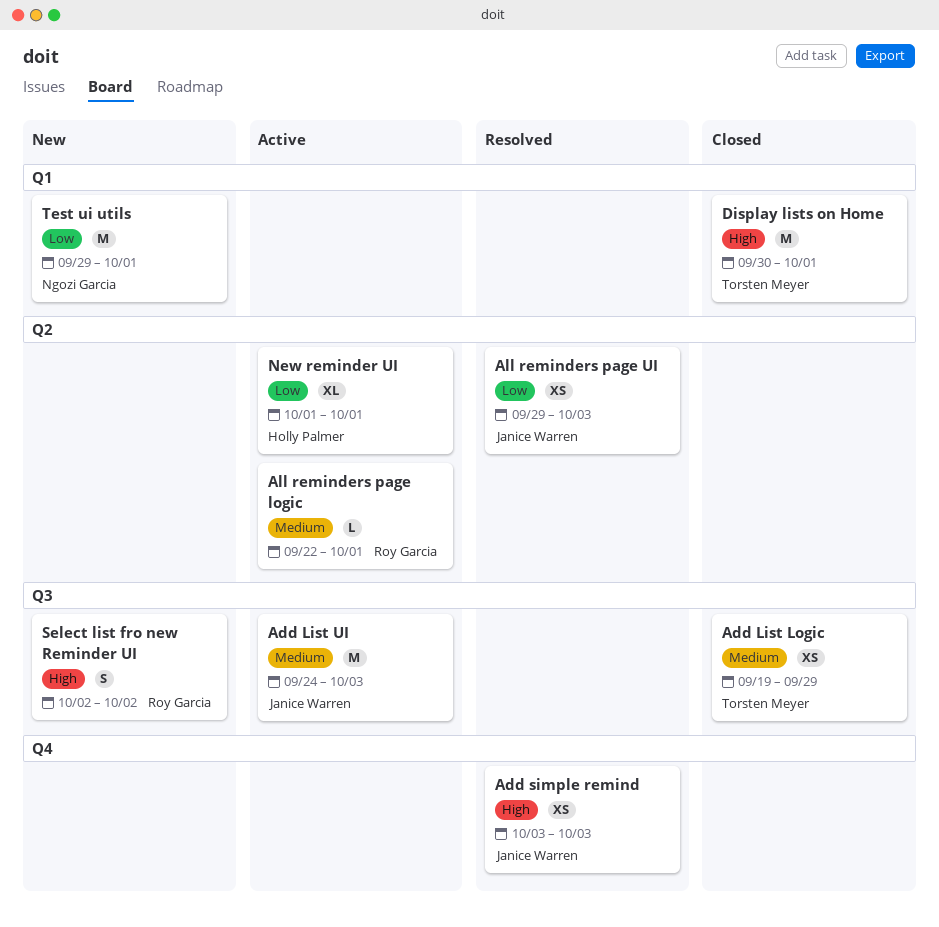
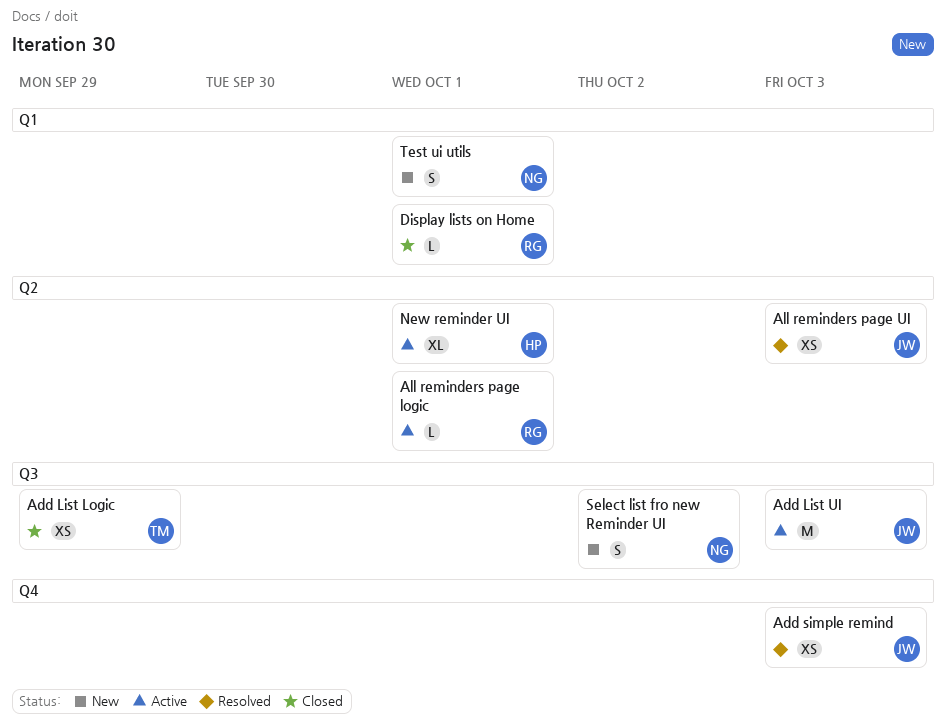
Display lists on Home, owner: Torsten Meyer -> Roy Garcia
Display lists on Home, estimate: M -> L
Select list fro new Reminder UI, owner: Roy Garcia -> Ngozi Garcia
Test ui utils, estimate: M -> S

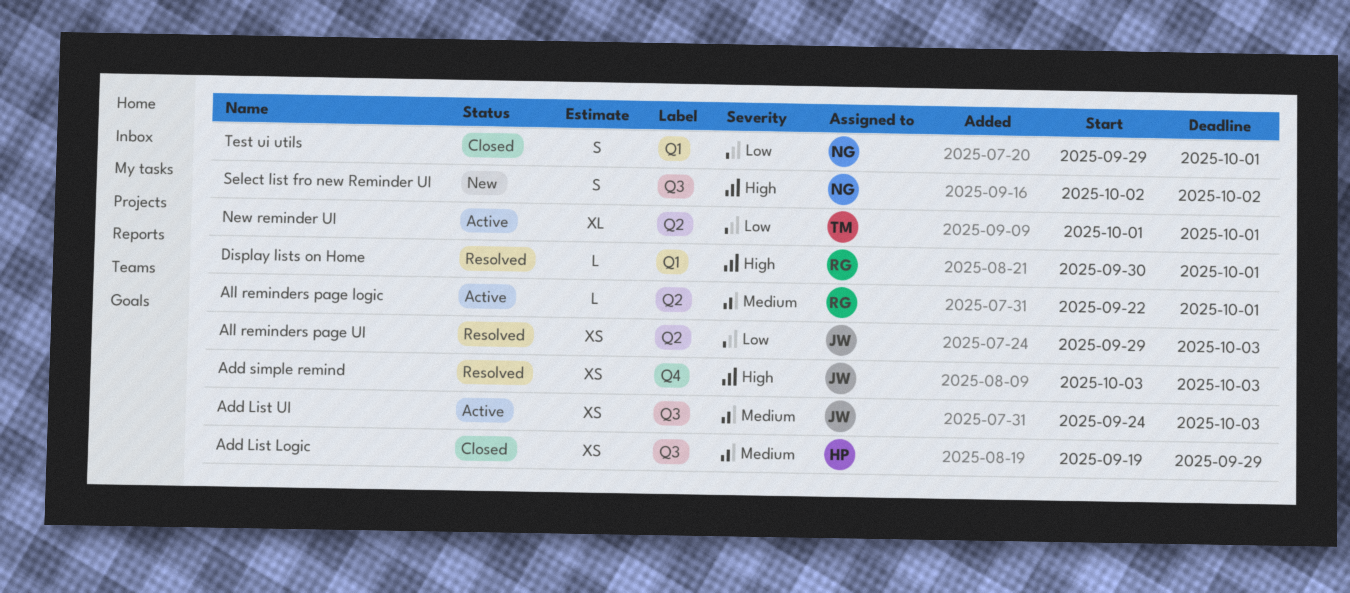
Add List Logic, owner: TM -> HP
Add List UI, estimate: M -> XS
Display lists on Home, status: Closed -> Resolved
New reminder UI, owner: HP -> TM
Test ui utils, status: New -> Closed

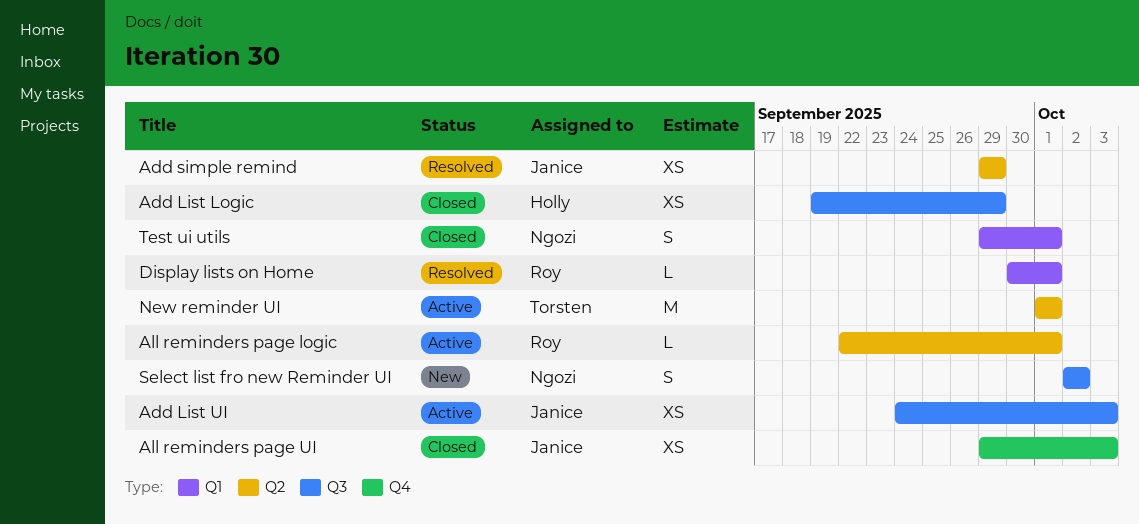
Add simple remind, label: Q4 -> Q2
Add simple remind, start: Oct 3 -> Sep 29
Add simple remind, due: Oct 3 -> Sep 29
All reminders page UI, status: Resolved -> Closed
All reminders page UI, label: Q2 -> Q4
New reminder UI, estimate: XL -> M

